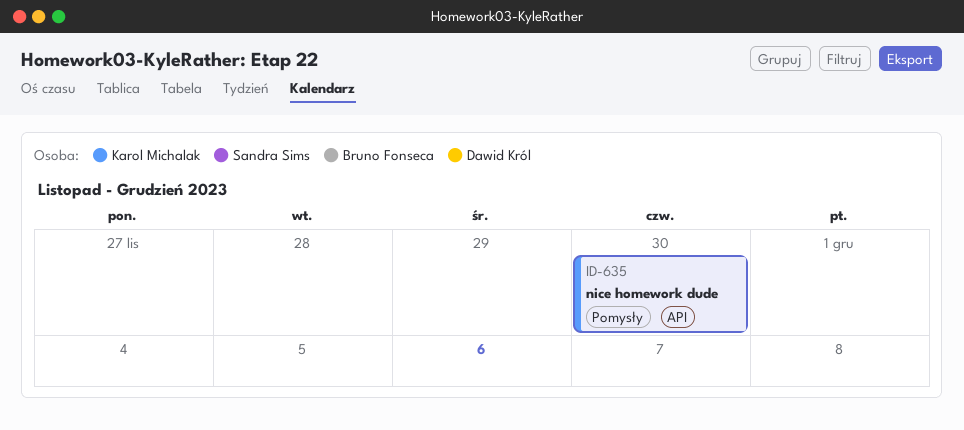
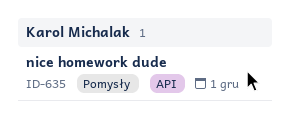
ID-635, due: Nov 30 -> Dec 1

